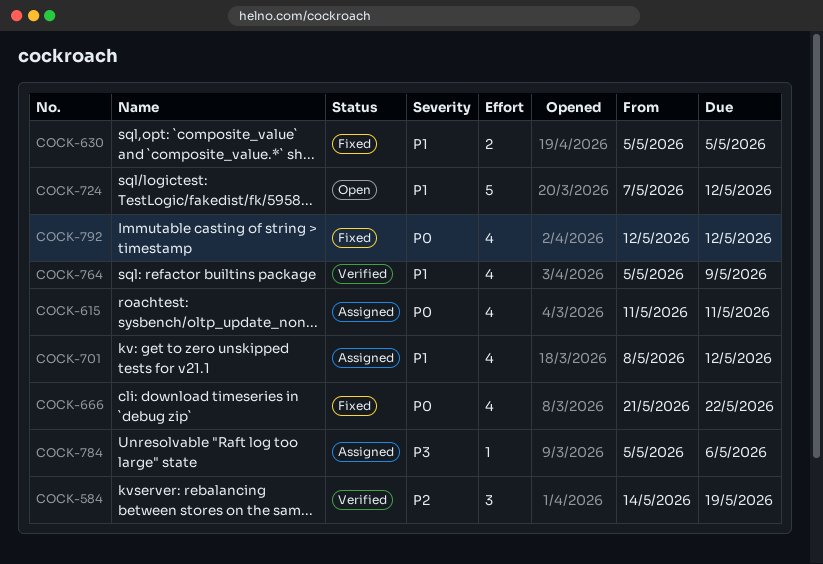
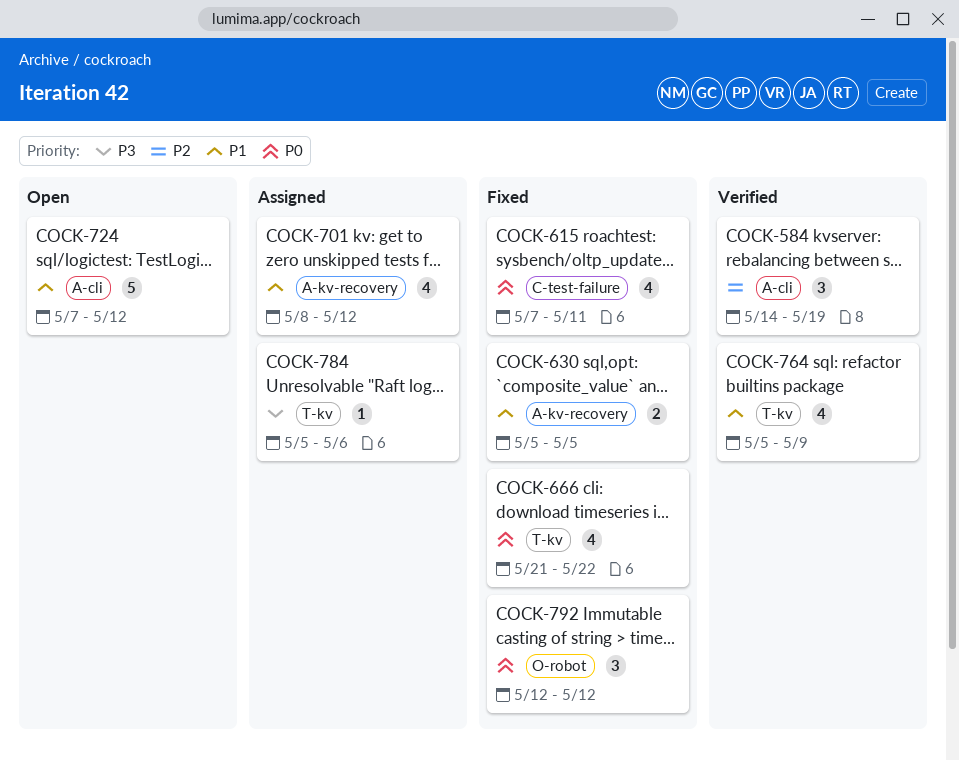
COCK-615, status: Assigned -> Fixed
COCK-615, start: May 11 -> May 7
COCK-792, estimate: 4 -> 3

